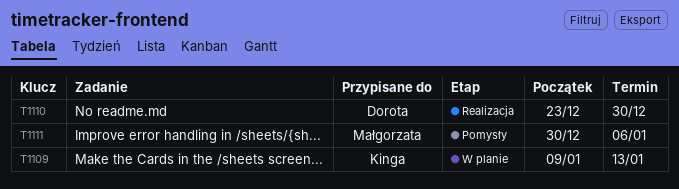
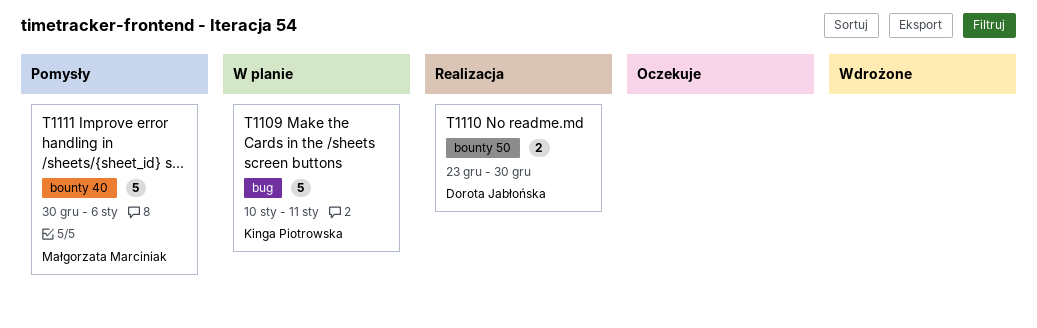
T1109, start: Jan 9 -> Jan 10
T1109, due: Jan 13 -> Jan 11

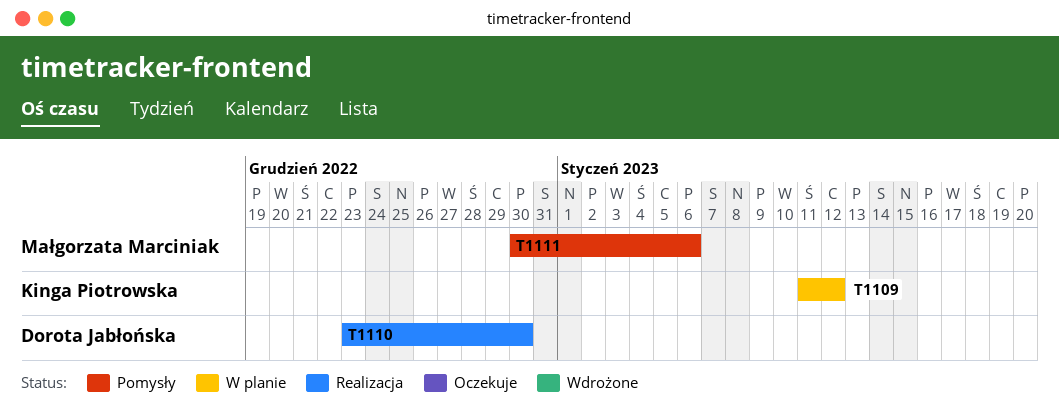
T1109, start: Jan 10 -> Jan 11
T1109, due: Jan 11 -> Jan 12

